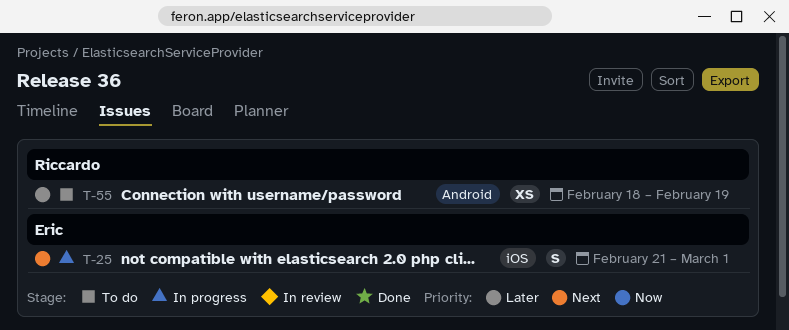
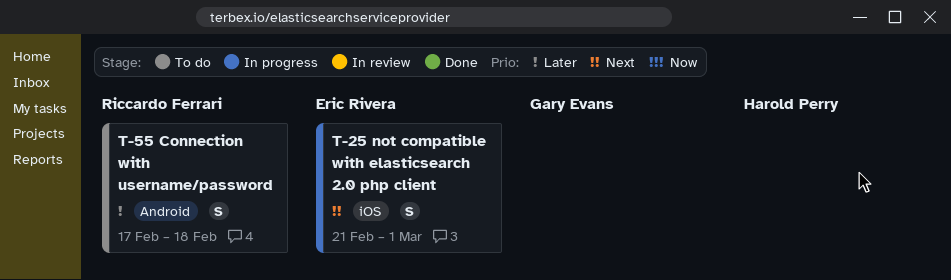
T-55, estimate: XS -> S
T-55, start: Feb 18 -> Feb 17
T-55, due: Feb 19 -> Feb 18

